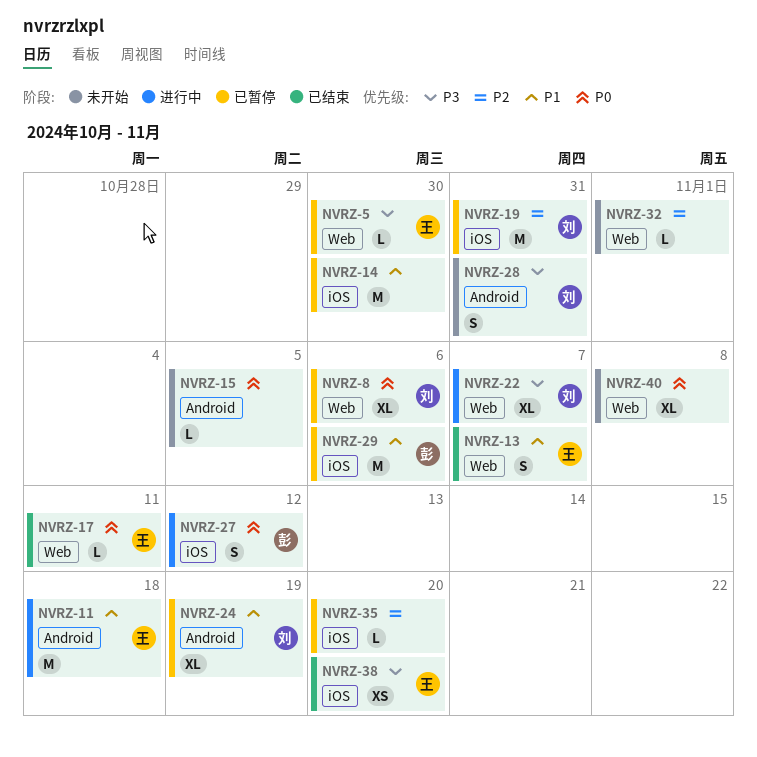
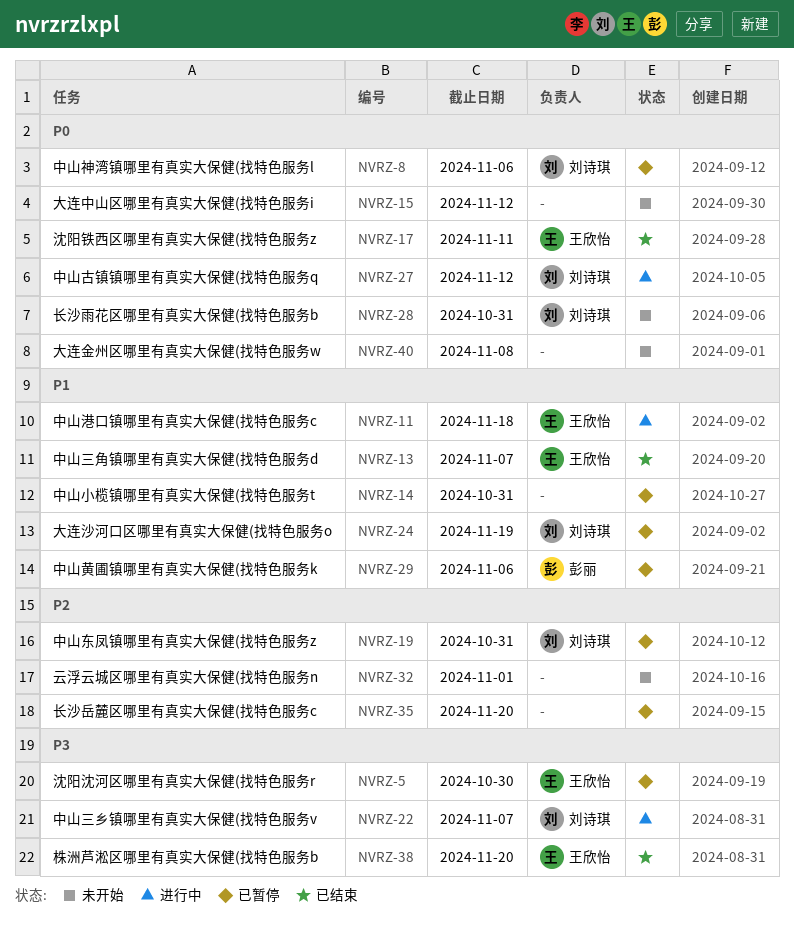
NVRZ-14, due: Oct 30 -> Oct 31
NVRZ-15, due: Nov 5 -> Nov 12
NVRZ-27, owner: 彭丽 -> 刘诗琪
NVRZ-28, priority: P3 -> P0

